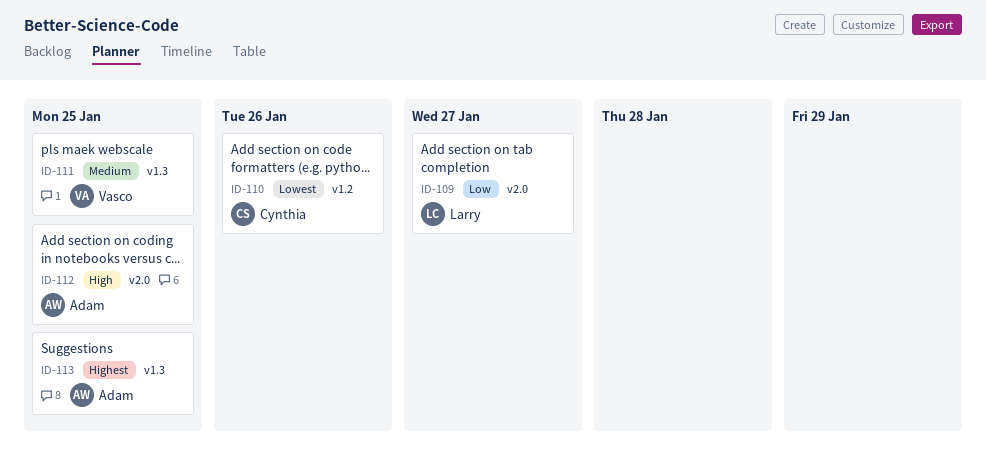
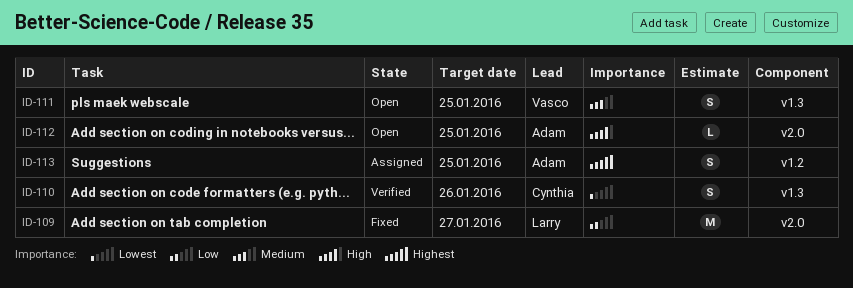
ID-110, label: v1.2 -> v1.3
ID-113, label: v1.3 -> v1.2

